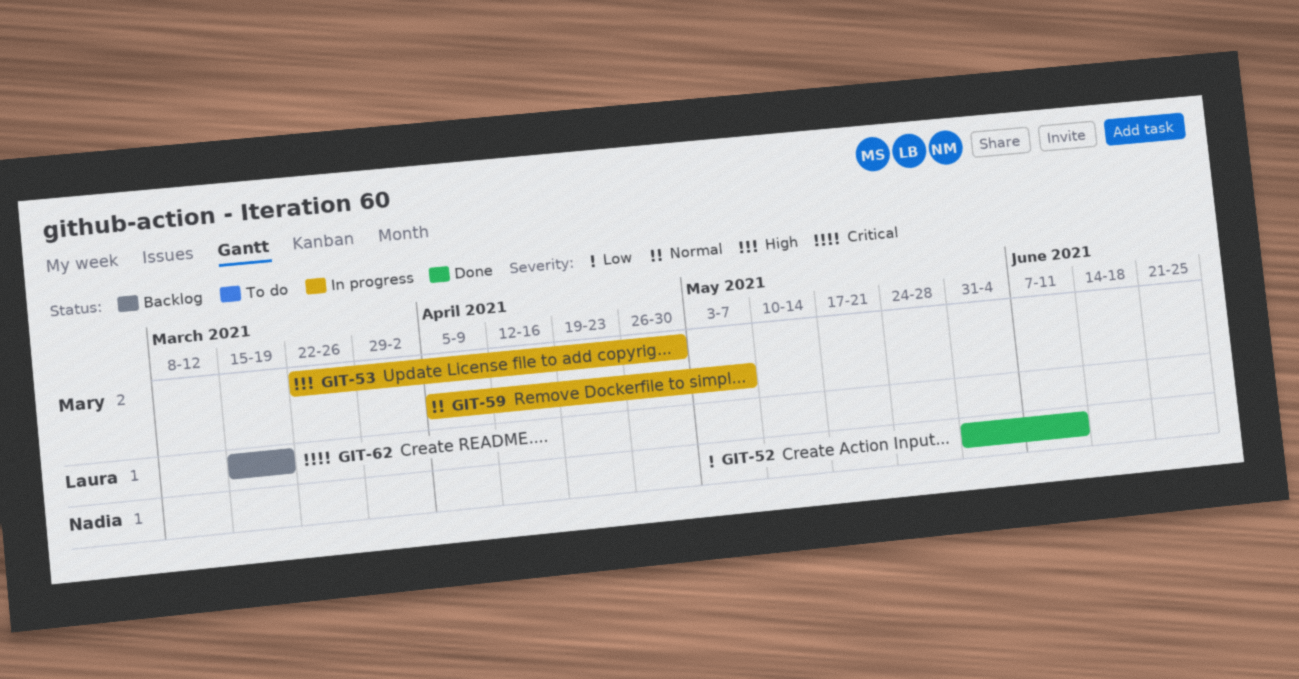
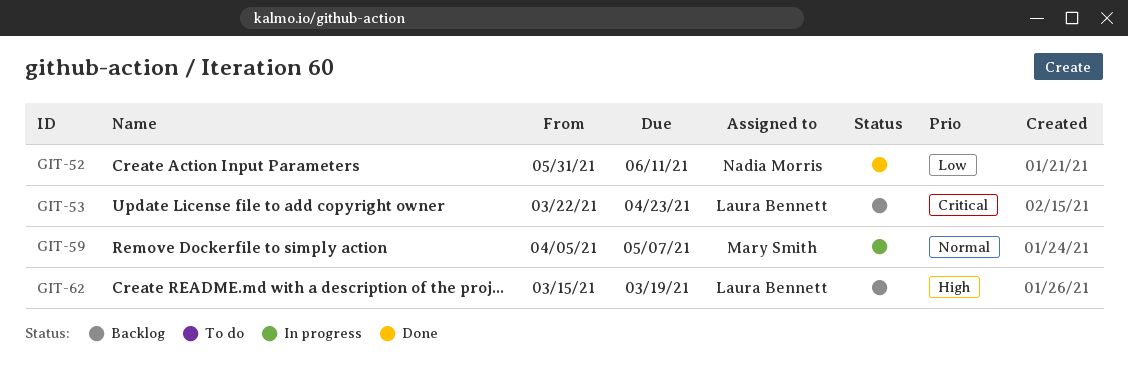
GIT-53, status: In progress -> Backlog
GIT-53, owner: Mary Smith -> Laura Bennett
GIT-53, priority: High -> Critical
GIT-53, due: Apr 30 -> Apr 23
GIT-62, priority: Critical -> High

